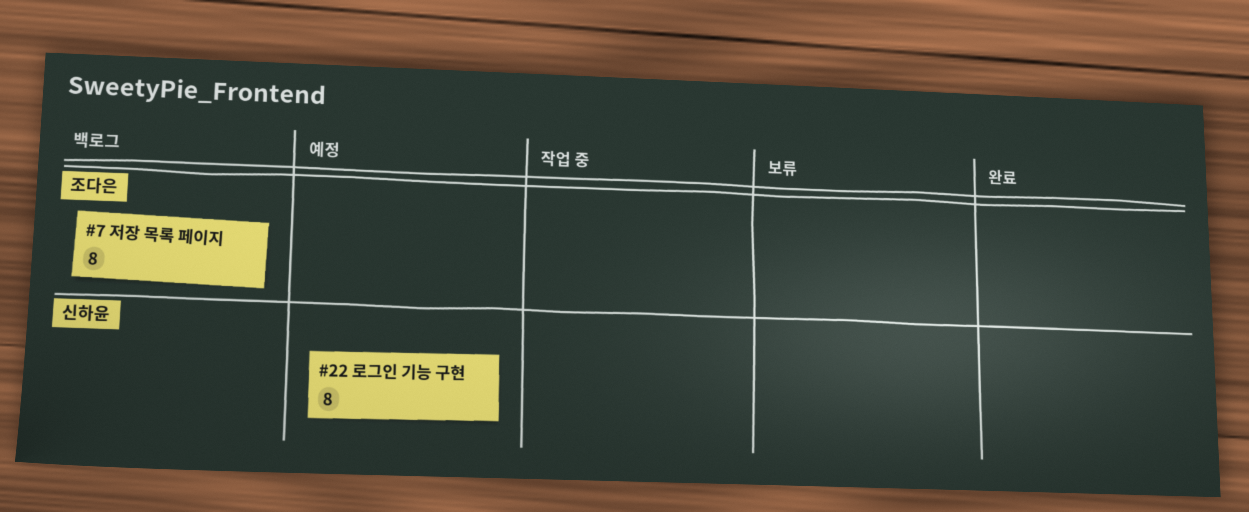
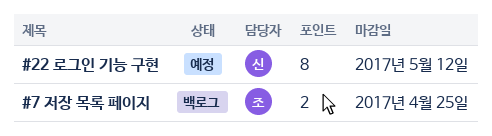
#7 저장 목록 페이지, estimate: 8 -> 2

